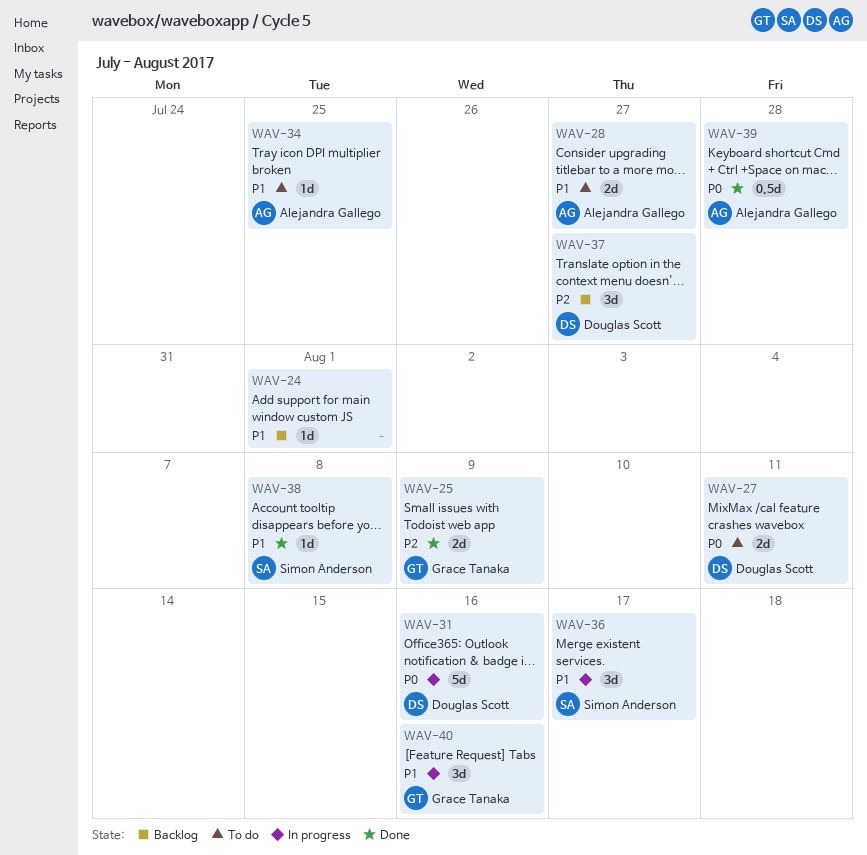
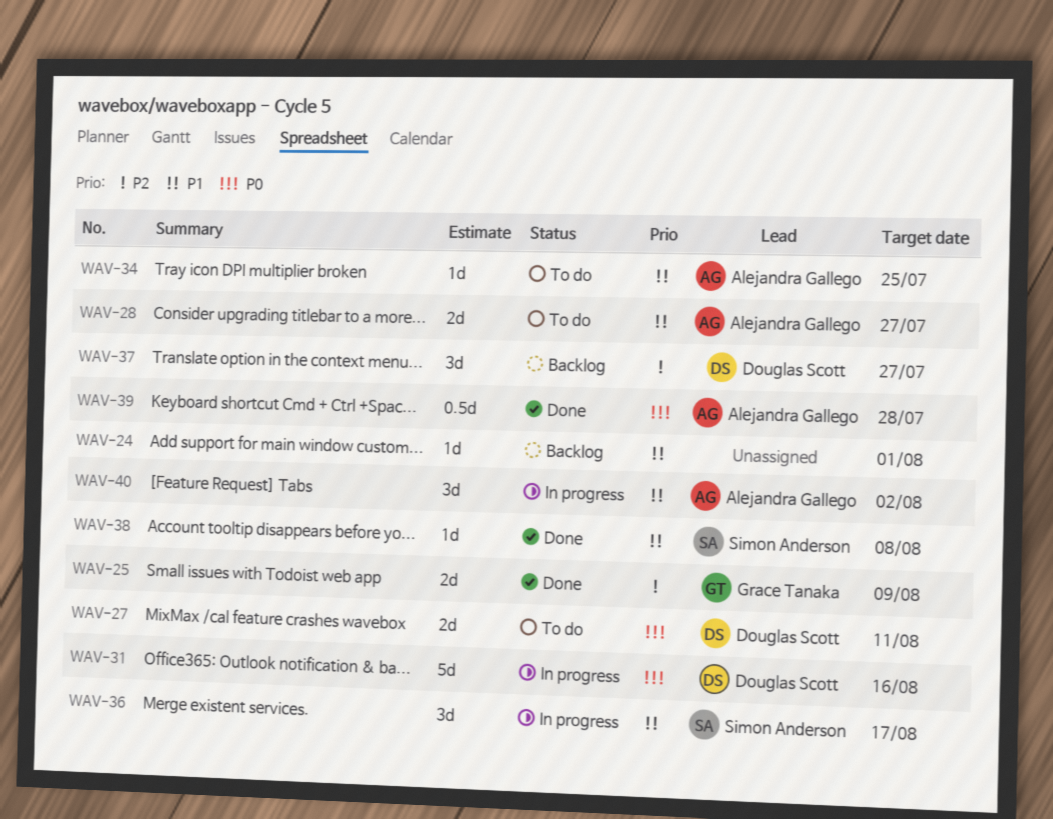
WAV-40, owner: Grace Tanaka -> Alejandra Gallego
WAV-40, due: Aug 16 -> Aug 2

